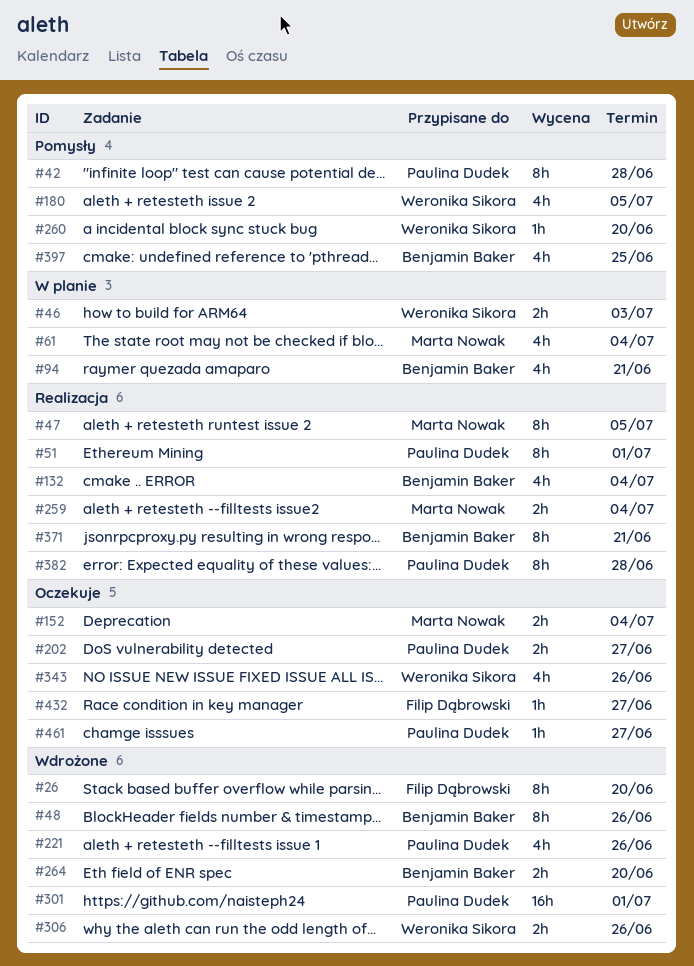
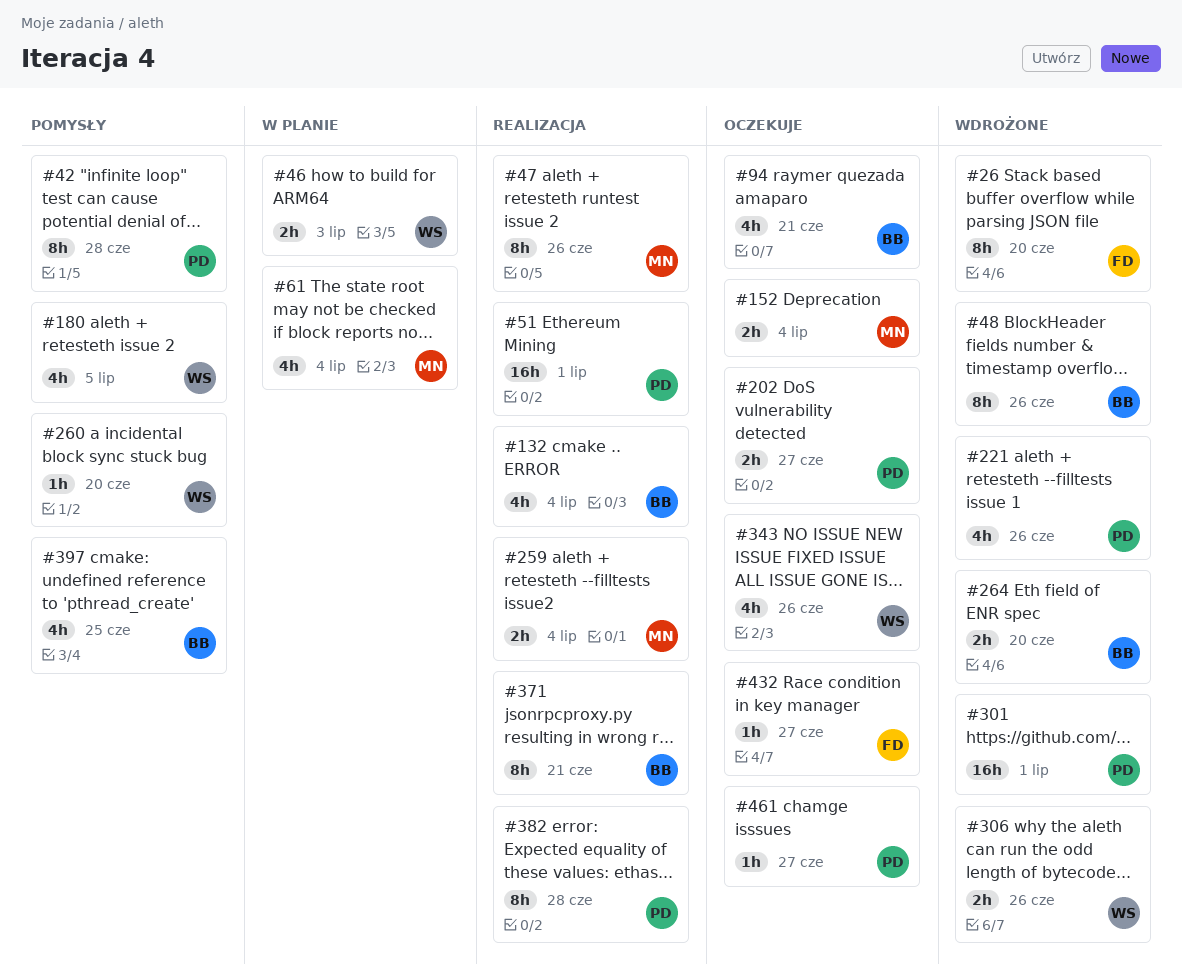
#47, due: Jul 5 -> Jun 26
#51, estimate: 8h -> 16h
#94, status: W planie -> Oczekuje

